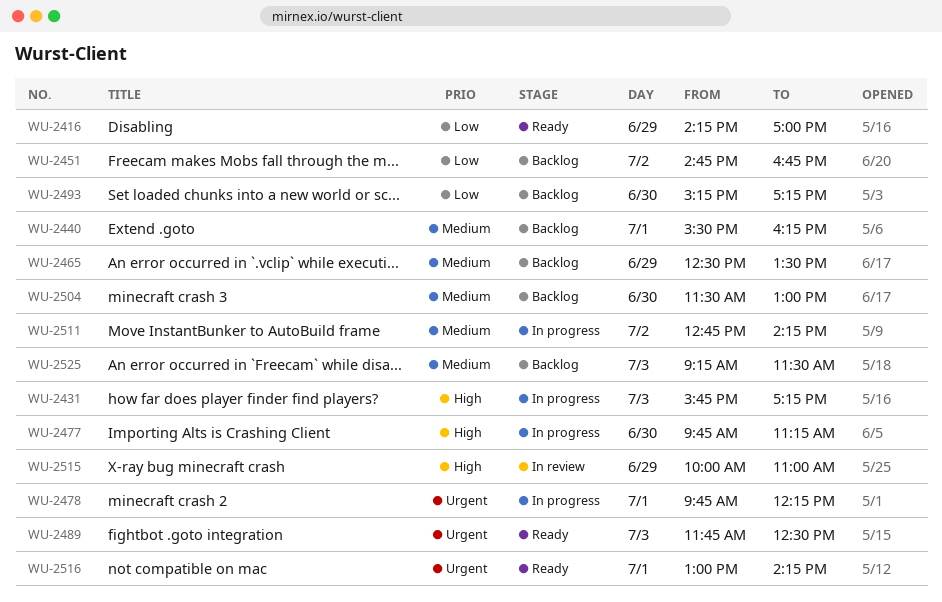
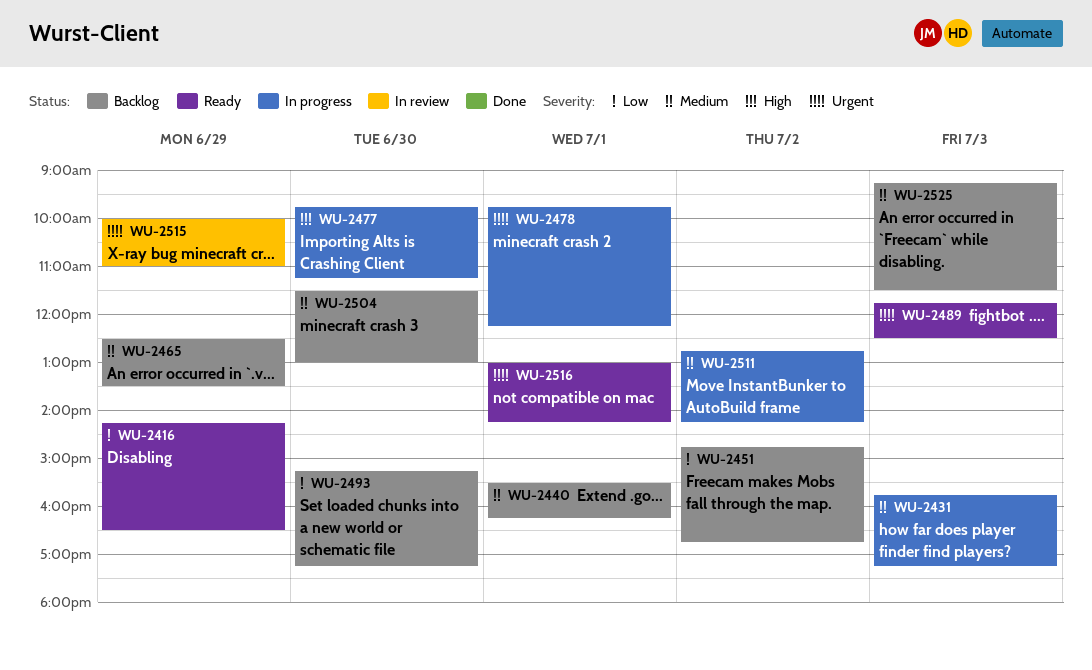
WU-2416, ends: 17:00 -> 16:30
WU-2431, priority: High -> Medium
WU-2515, priority: High -> Urgent

